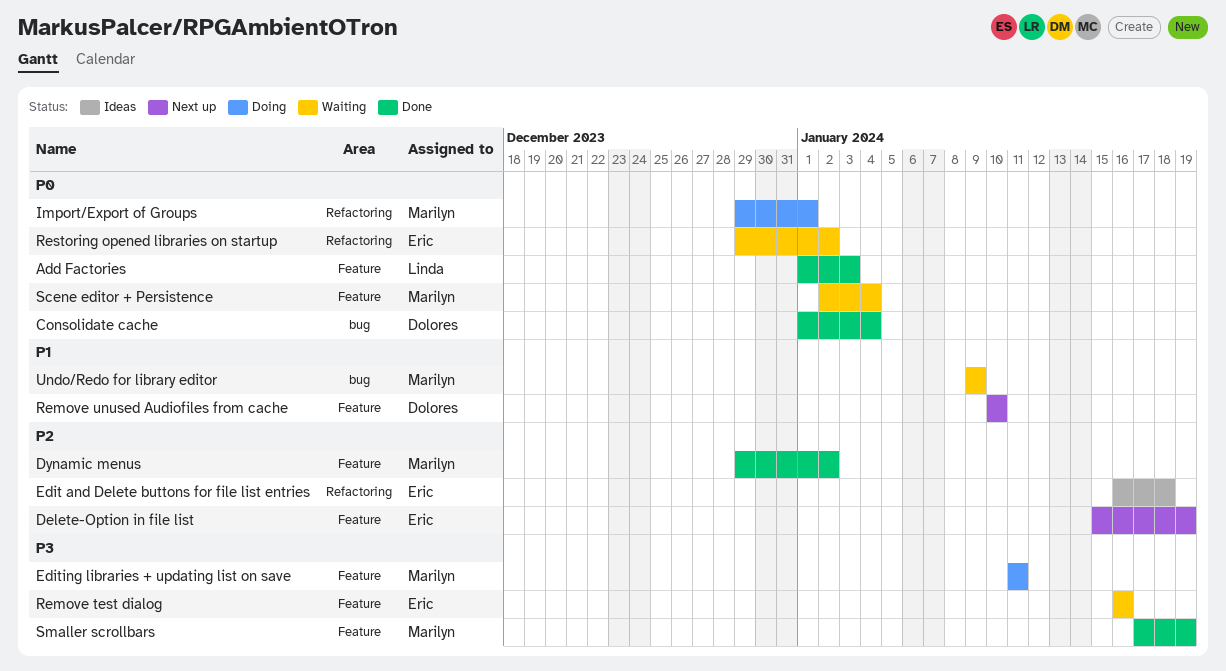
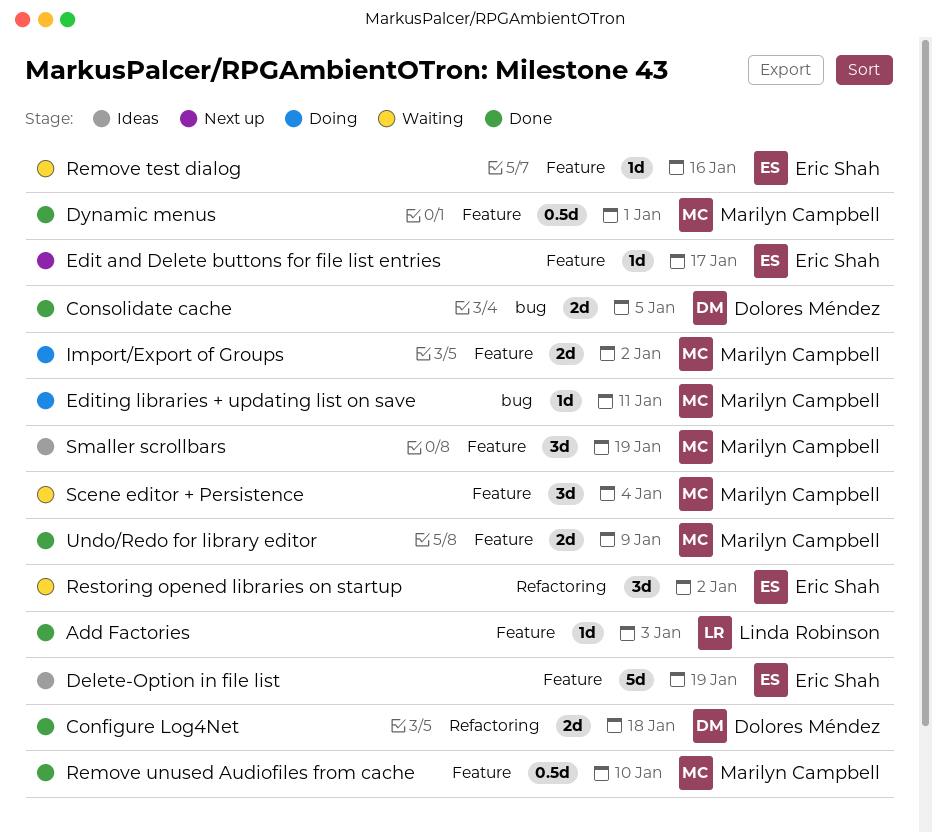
Configure Log4Net: none -> present
Consolidate cache, due: Jan 4 -> Jan 5
Delete-Option in file list, status: Next up -> Ideas
Dynamic menus, due: Jan 2 -> Jan 1
Edit and Delete buttons for file list entries, status: Ideas -> Next up
Edit and Delete buttons for file list entries, label: Refactoring -> Feature
Edit and Delete buttons for file list entries, due: Jan 18 -> Jan 17
Editing libraries + updating list on save, label: Feature -> bug
Import/Export of Groups, label: Refactoring -> Feature
Import/Export of Groups, due: Jan 1 -> Jan 2
Remove unused Audiofiles from cache, status: Next up -> Done
Remove unused Audiofiles from cache, owner: Dolores Méndez -> Marilyn Campbell
Smaller scrollbars, status: Done -> Ideas
Undo/Redo for library editor, status: Waiting -> Done
Undo/Redo for library editor, label: bug -> Feature

